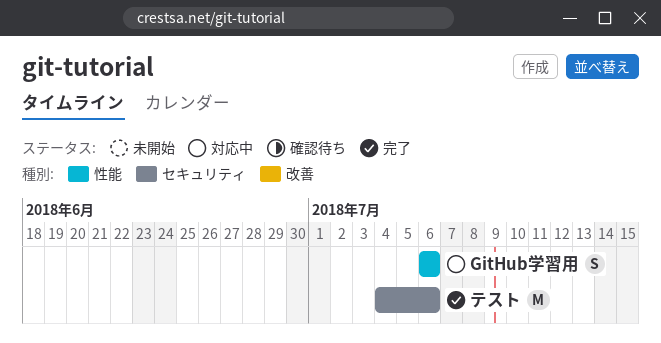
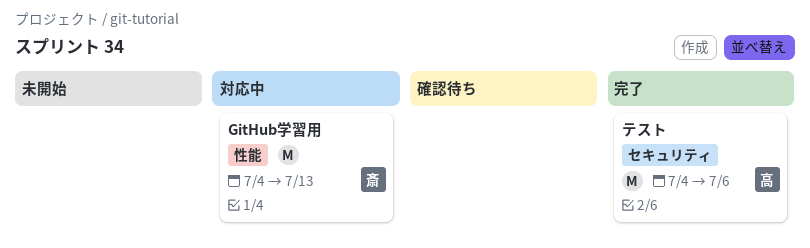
GitHub学習用, estimate: S -> M
GitHub学習用, start: Jul 6 -> Jul 4
GitHub学習用, due: Jul 6 -> Jul 13

